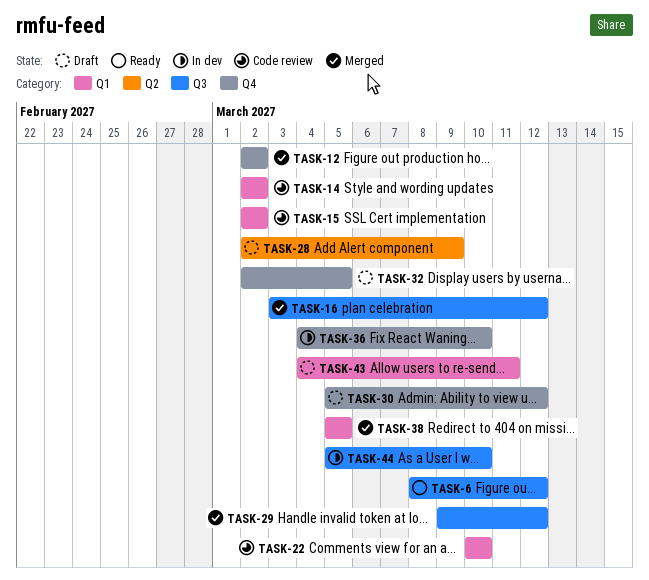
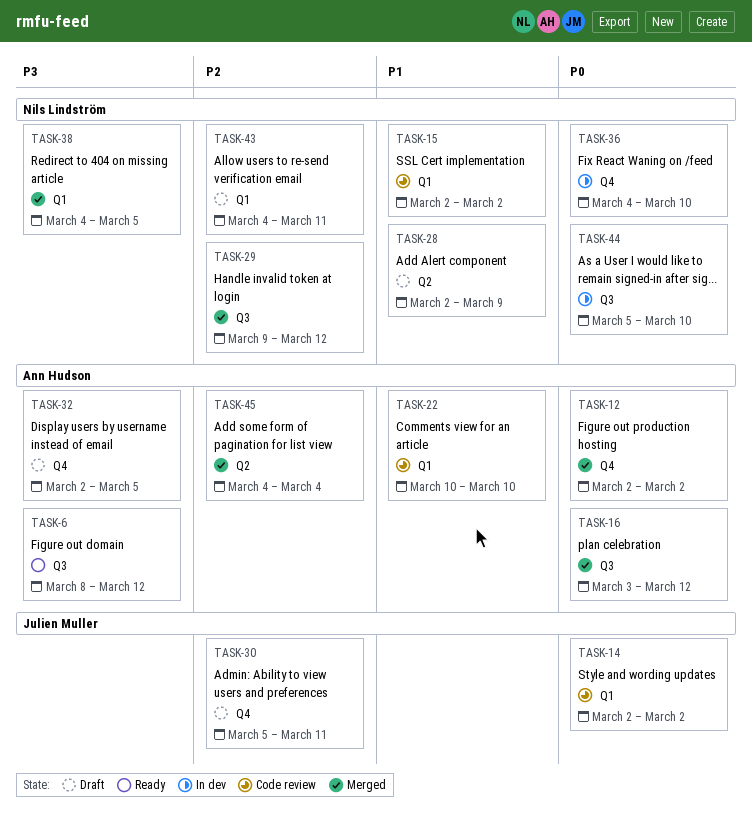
TASK-30, due: Mar 12 -> Mar 11
TASK-38, start: Mar 5 -> Mar 4
TASK-45: none -> present

